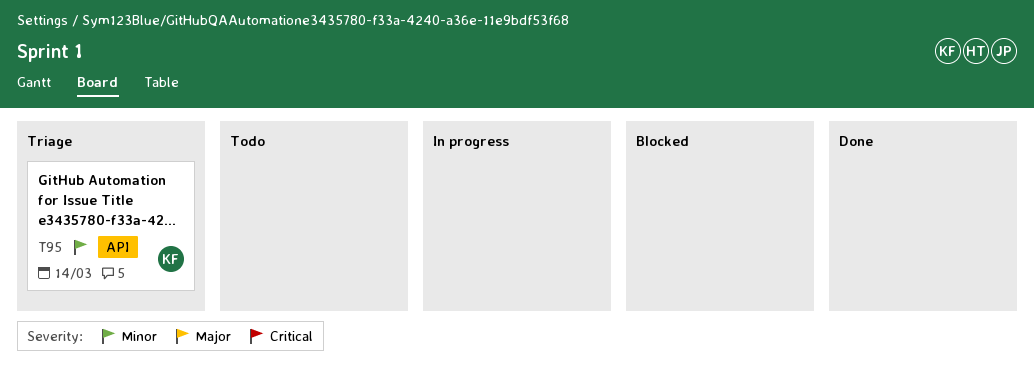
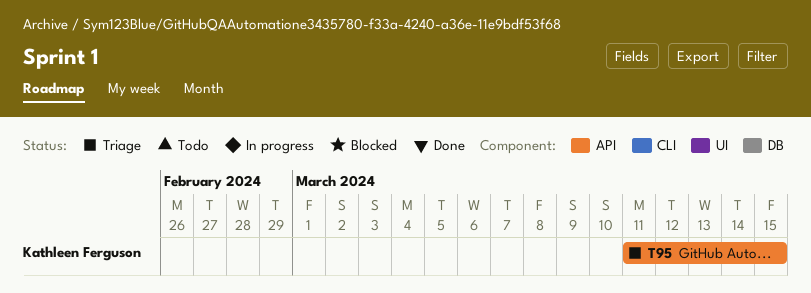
T95, due: Mar 14 -> Mar 15

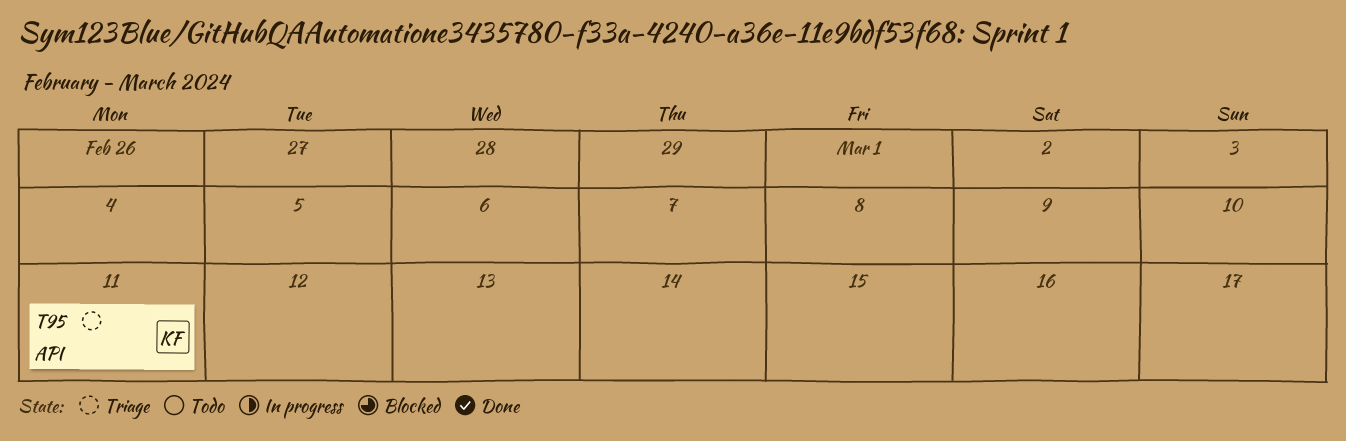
T95, due: Mar 15 -> Mar 11

